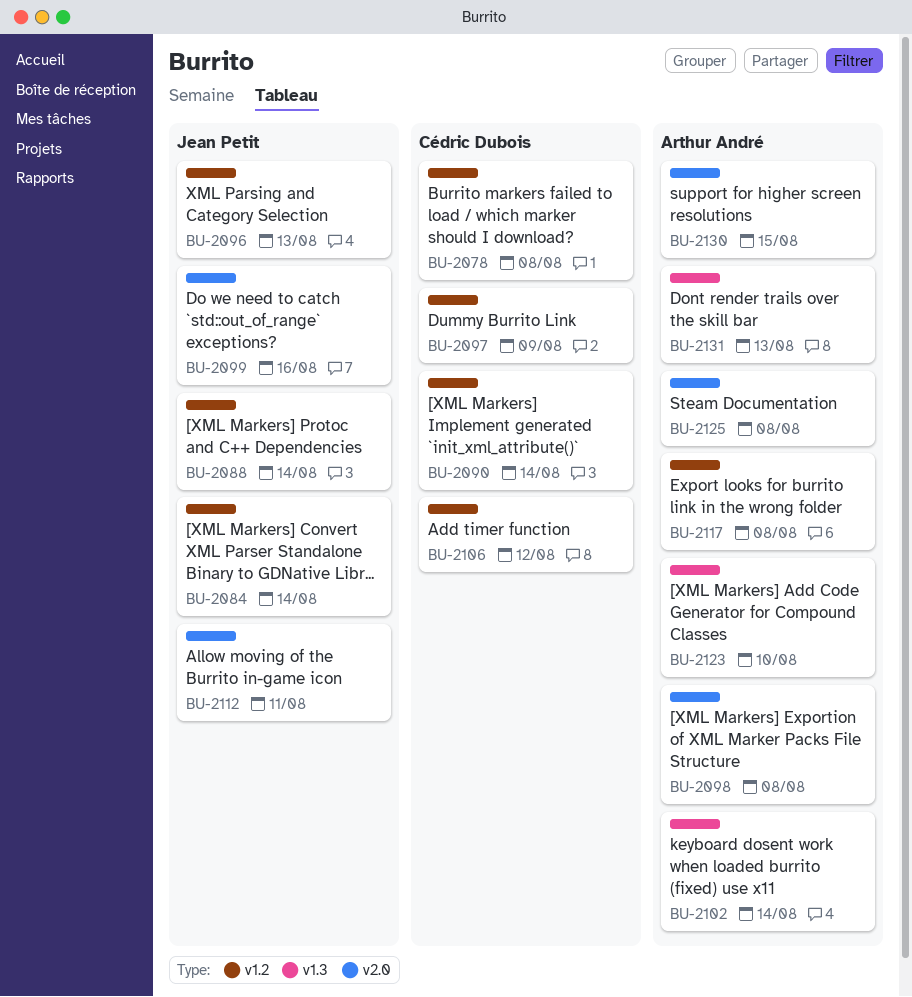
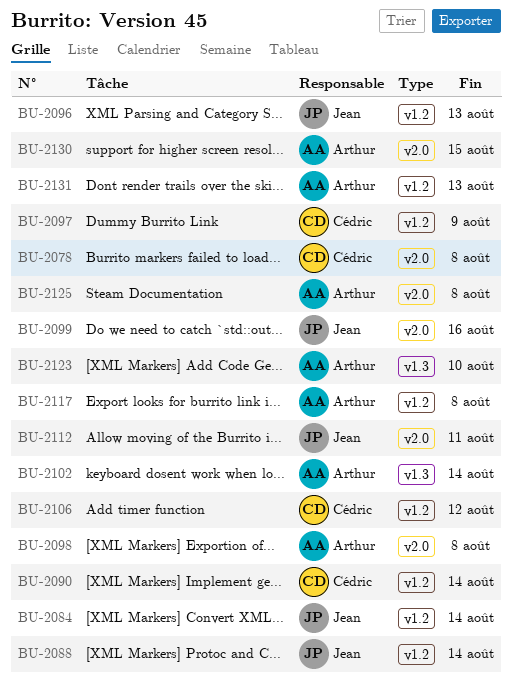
BU-2078, label: v1.2 -> v2.0
BU-2131, label: v1.3 -> v1.2

